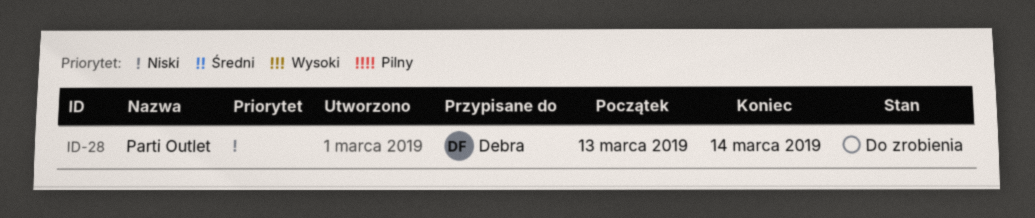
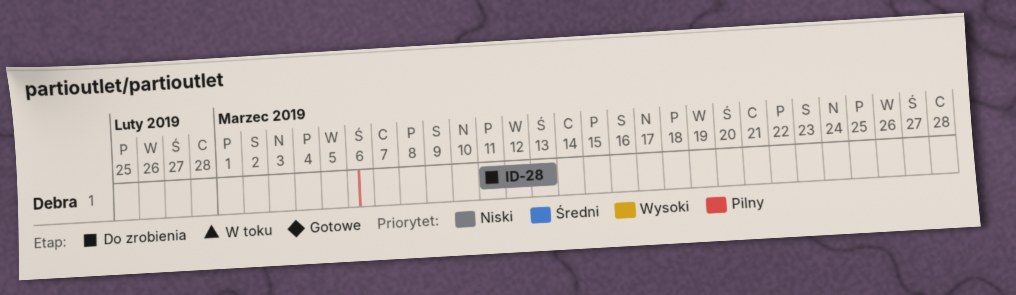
ID-28, start: Mar 13 -> Mar 11
ID-28, due: Mar 14 -> Mar 13

